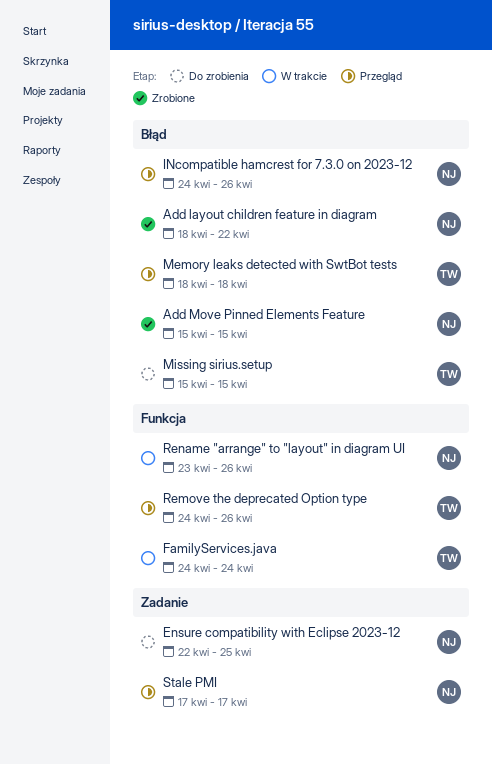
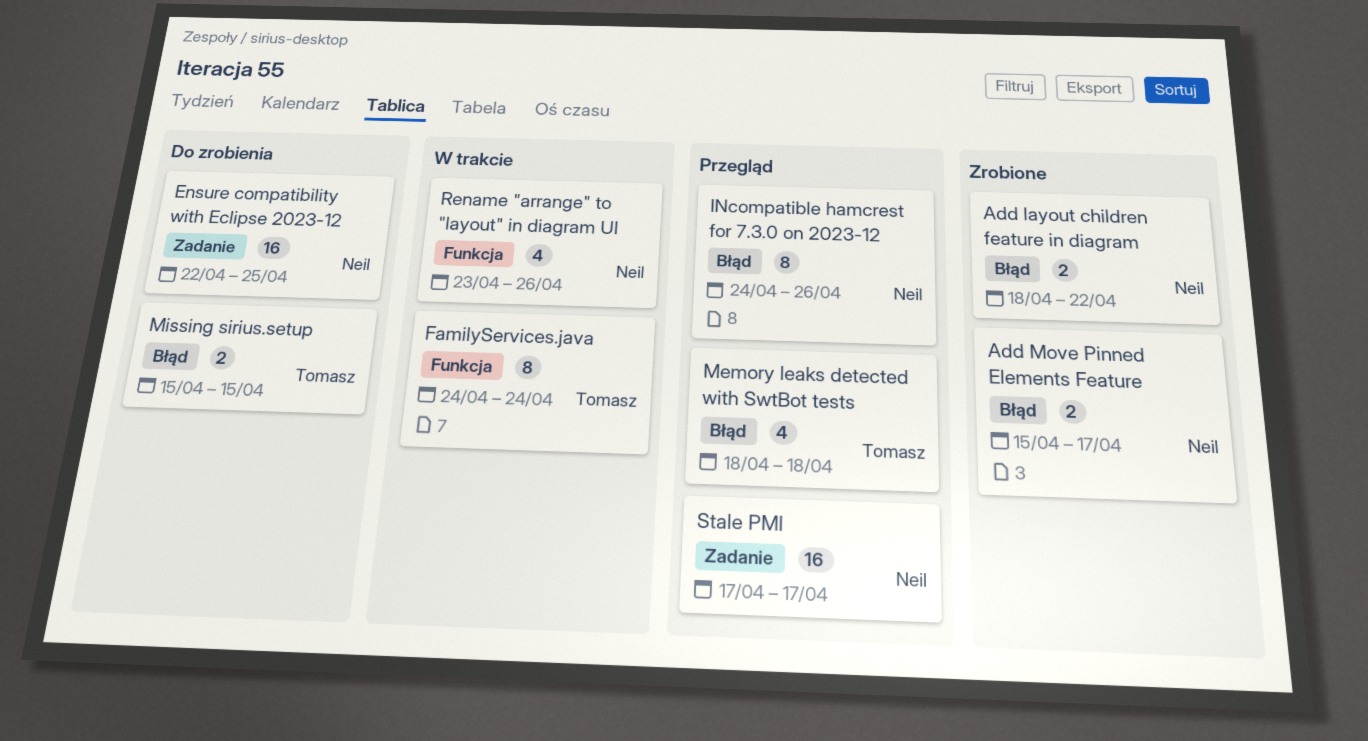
Add Move Pinned Elements Feature, due: Apr 15 -> Apr 17
Remove the deprecated Option type: present -> none

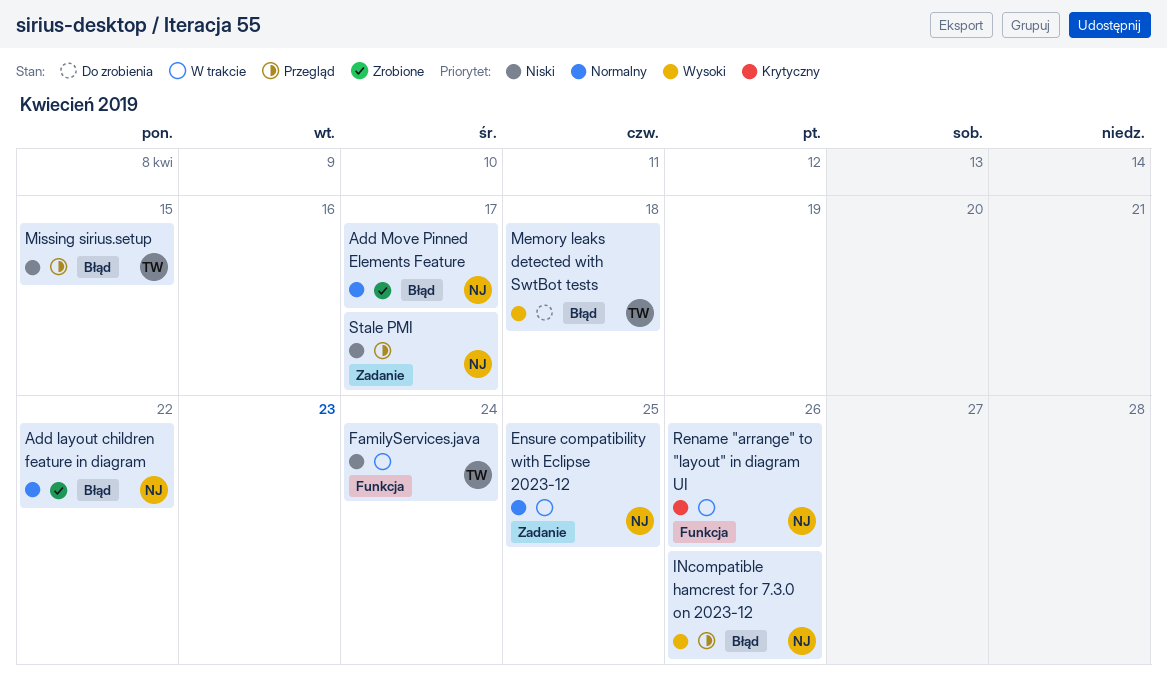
Ensure compatibility with Eclipse 2023-12, status: Do zrobienia -> W trakcie
Memory leaks detected with SwtBot tests, status: Przegląd -> Do zrobienia
Missing sirius.setup, status: Do zrobienia -> Przegląd

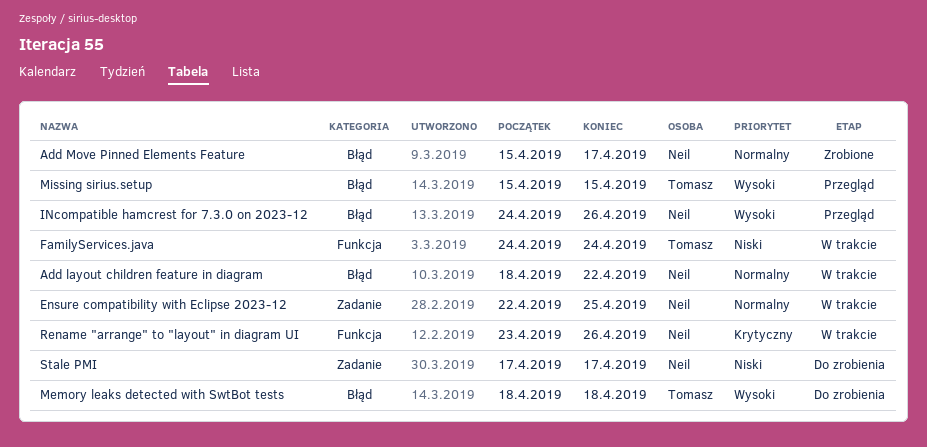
Add layout children feature in diagram, status: Zrobione -> W trakcie
Missing sirius.setup, priority: Niski -> Wysoki
Stale PMI, status: Przegląd -> Do zrobienia

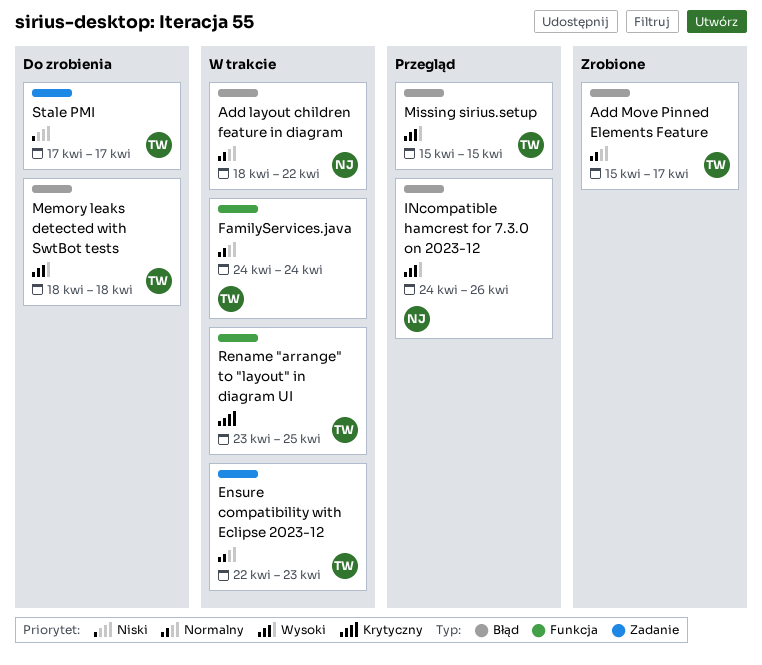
Add Move Pinned Elements Feature, owner: Neil -> Tomasz
Ensure compatibility with Eclipse 2023-12, owner: Neil -> Tomasz
Ensure compatibility with Eclipse 2023-12, due: Apr 25 -> Apr 23
FamilyServices.java, priority: Niski -> Normalny
Rename "arrange" to "layout" in diagram UI, owner: Neil -> Tomasz
Rename "arrange" to "layout" in diagram UI, due: Apr 26 -> Apr 25
Stale PMI, owner: Neil -> Tomasz

